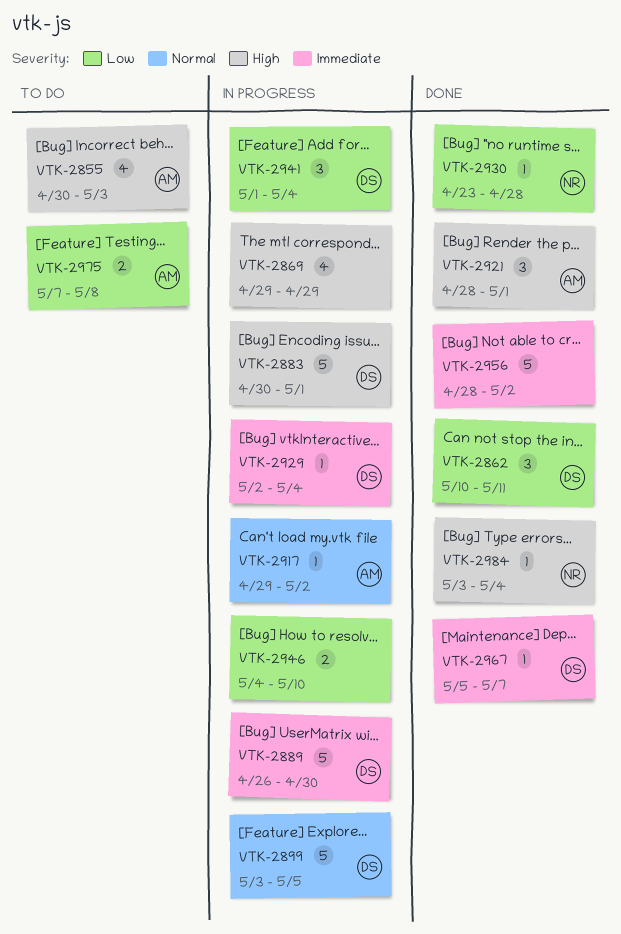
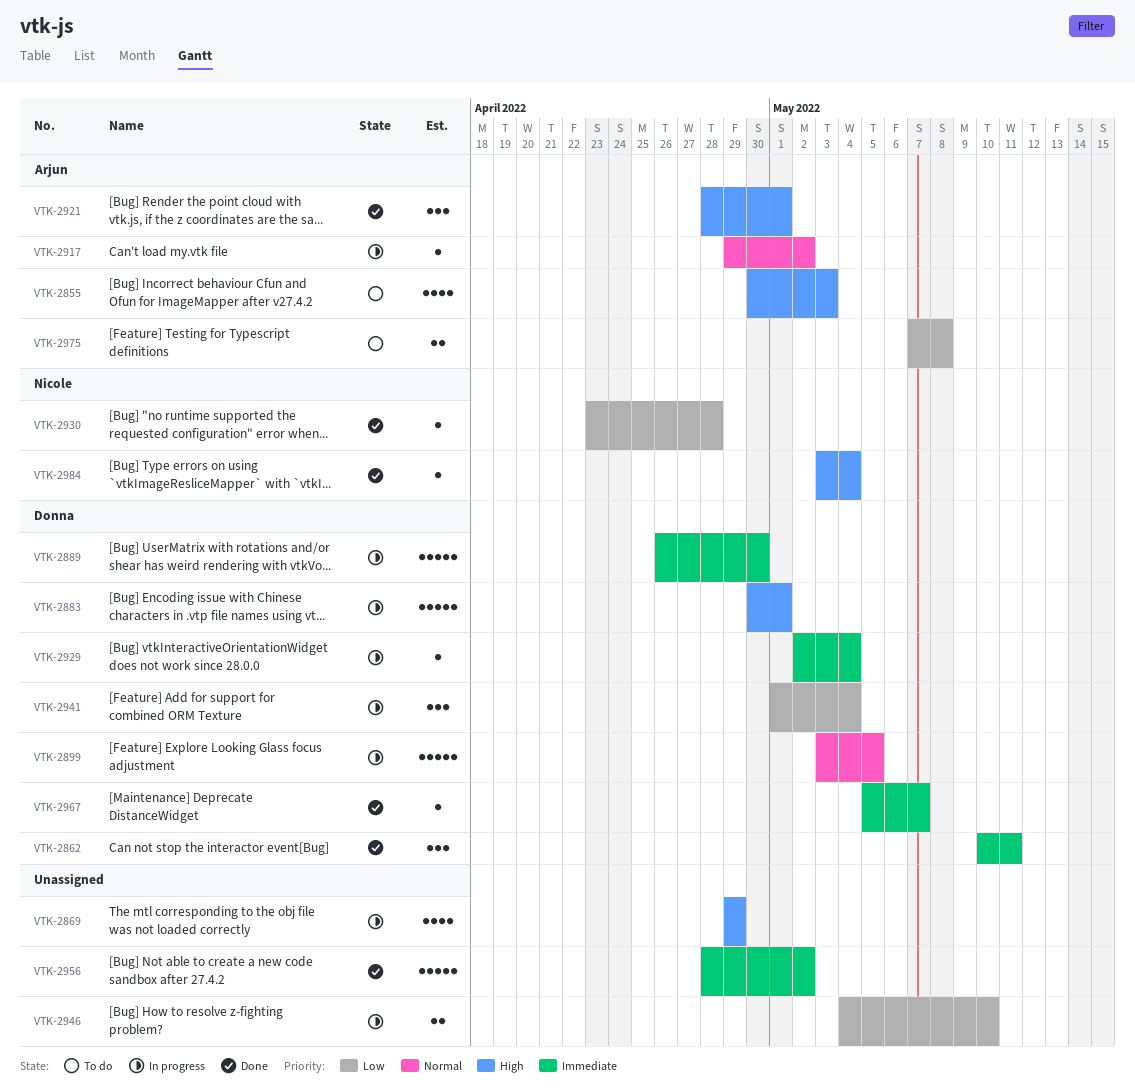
VTK-2862, priority: Low -> Immediate

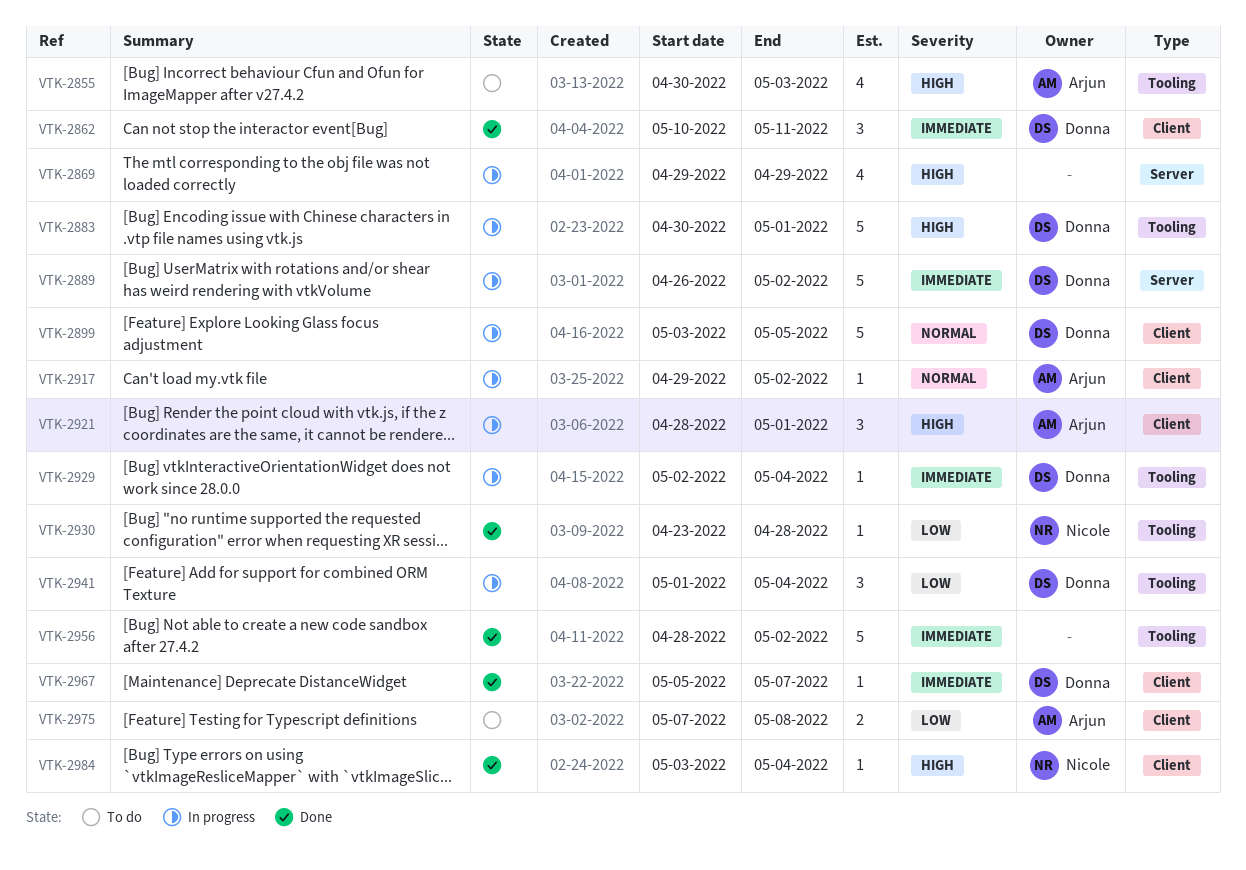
VTK-2889, due: Apr 30 -> May 2
VTK-2921, status: Done -> In progress
VTK-2946: present -> none

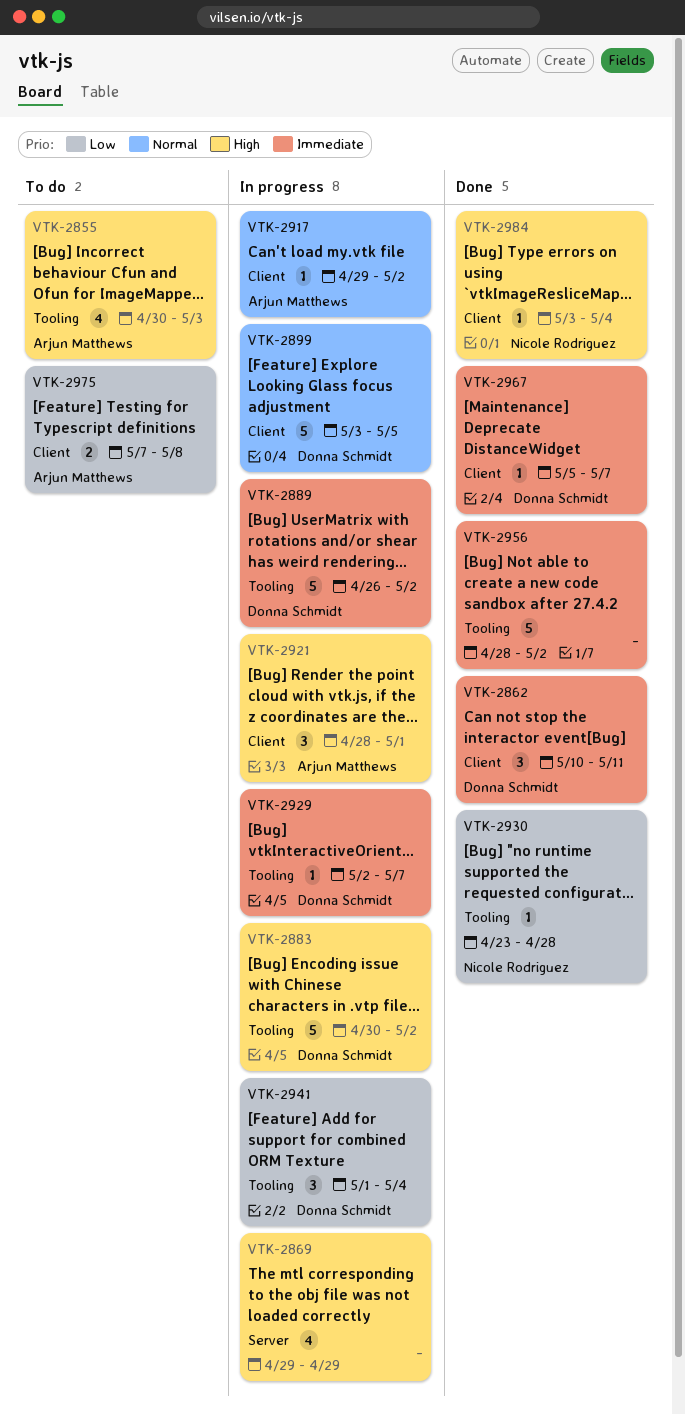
VTK-2883, due: May 1 -> May 2
VTK-2889, label: Server -> Tooling
VTK-2929, due: May 4 -> May 7

